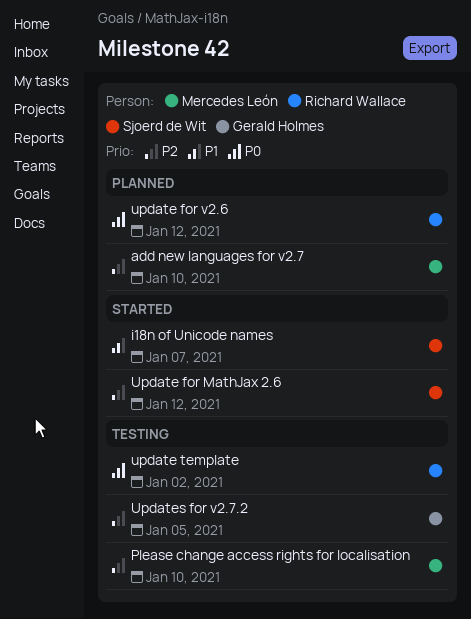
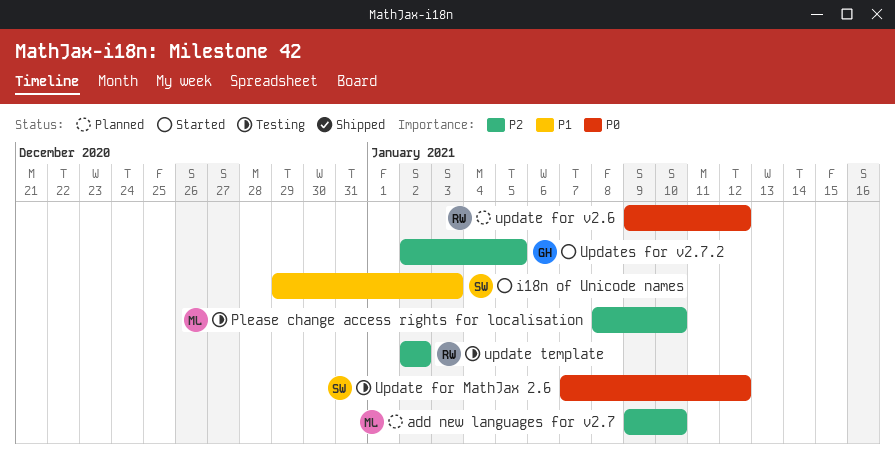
i18n of Unicode names, due: Jan 7 -> Jan 3
Update for MathJax 2.6, status: Started -> Testing
Update for MathJax 2.6, priority: P2 -> P0
update template, priority: P0 -> P2
Updates for v2.7.2, status: Testing -> Started

